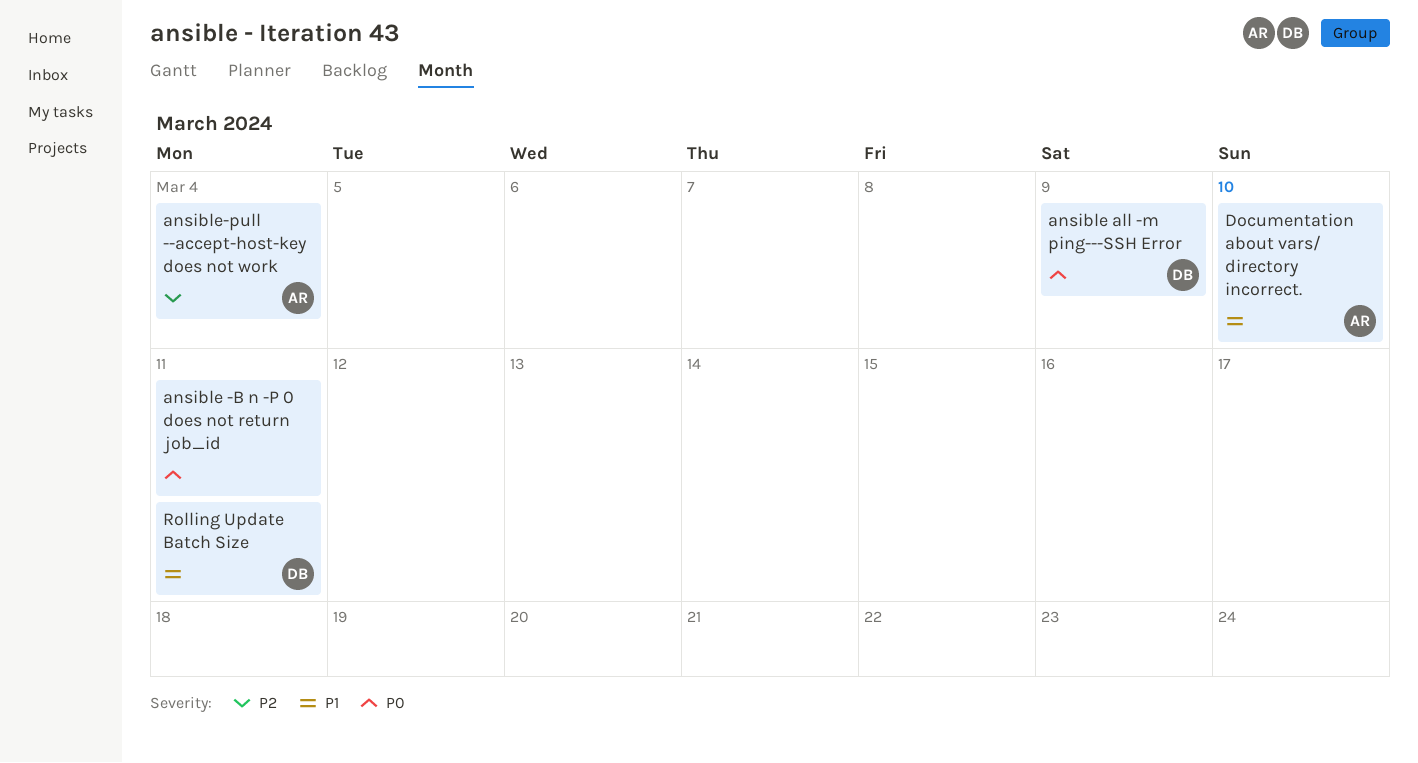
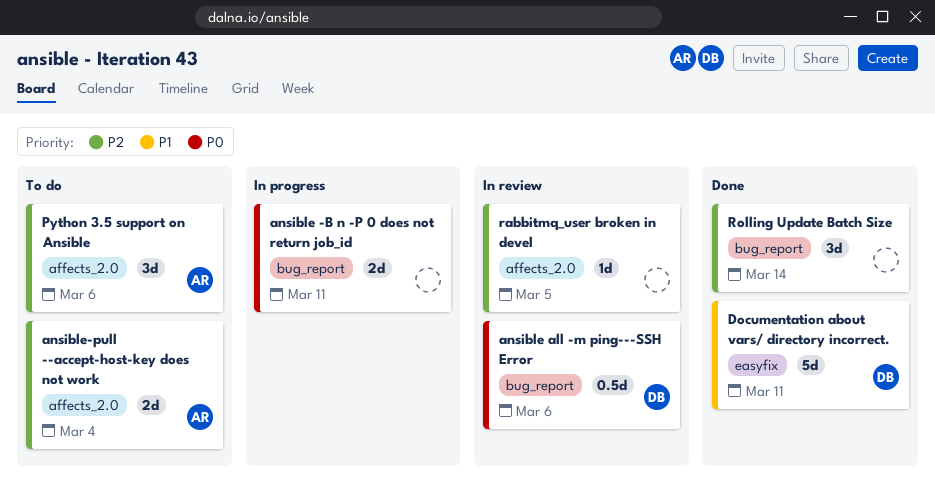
ansible all -m ping---SSH Error, due: Mar 9 -> Mar 6
Documentation about vars/ directory incorrect., owner: AR -> DB
Documentation about vars/ directory incorrect., due: Mar 10 -> Mar 11
Python 3.5 support on Ansible: none -> present
rabbitmq_user broken in devel: none -> present
Rolling Update Batch Size, owner: DB -> none
Rolling Update Batch Size, priority: P1 -> P2
Rolling Update Batch Size, due: Mar 11 -> Mar 14

